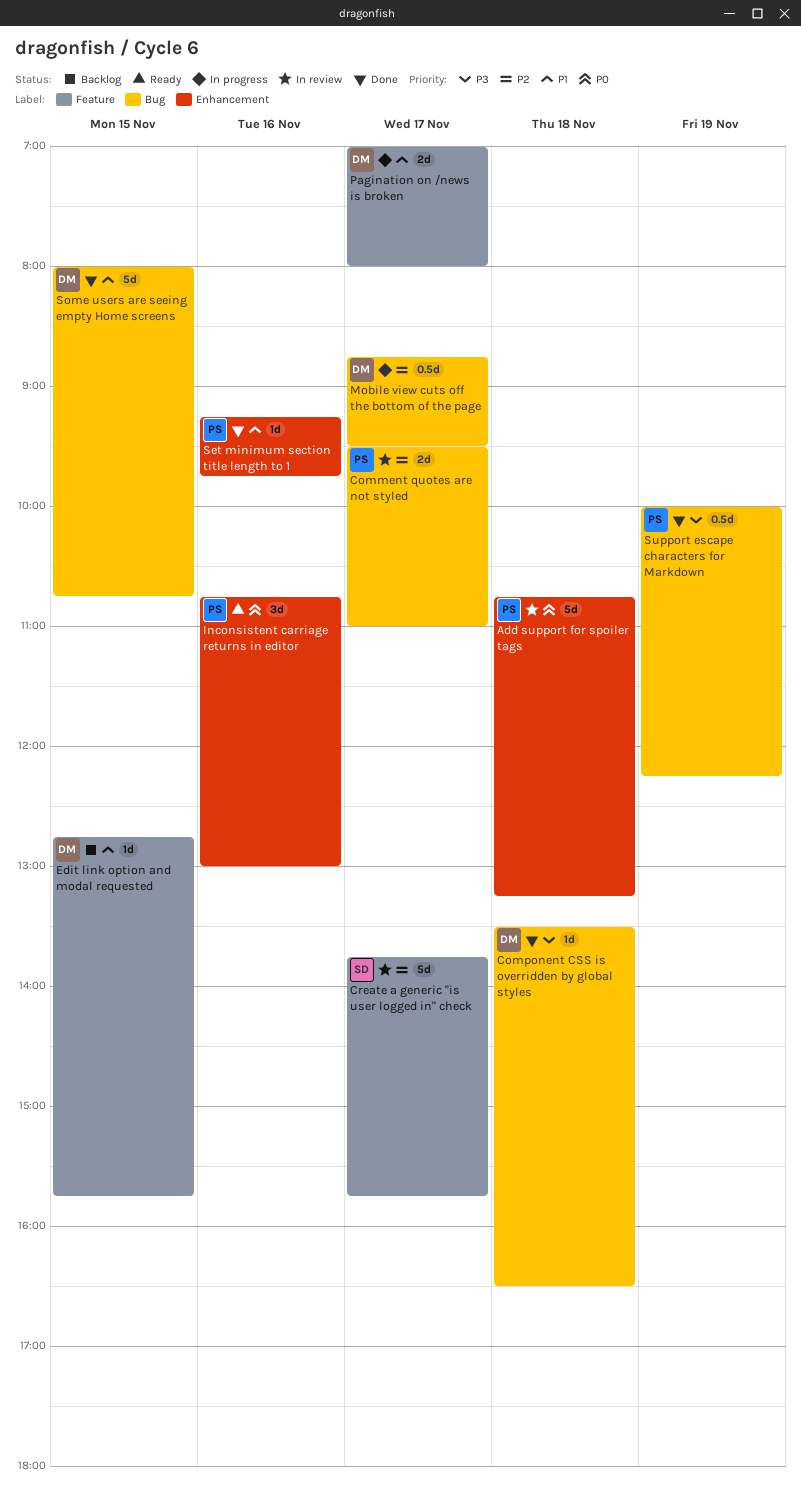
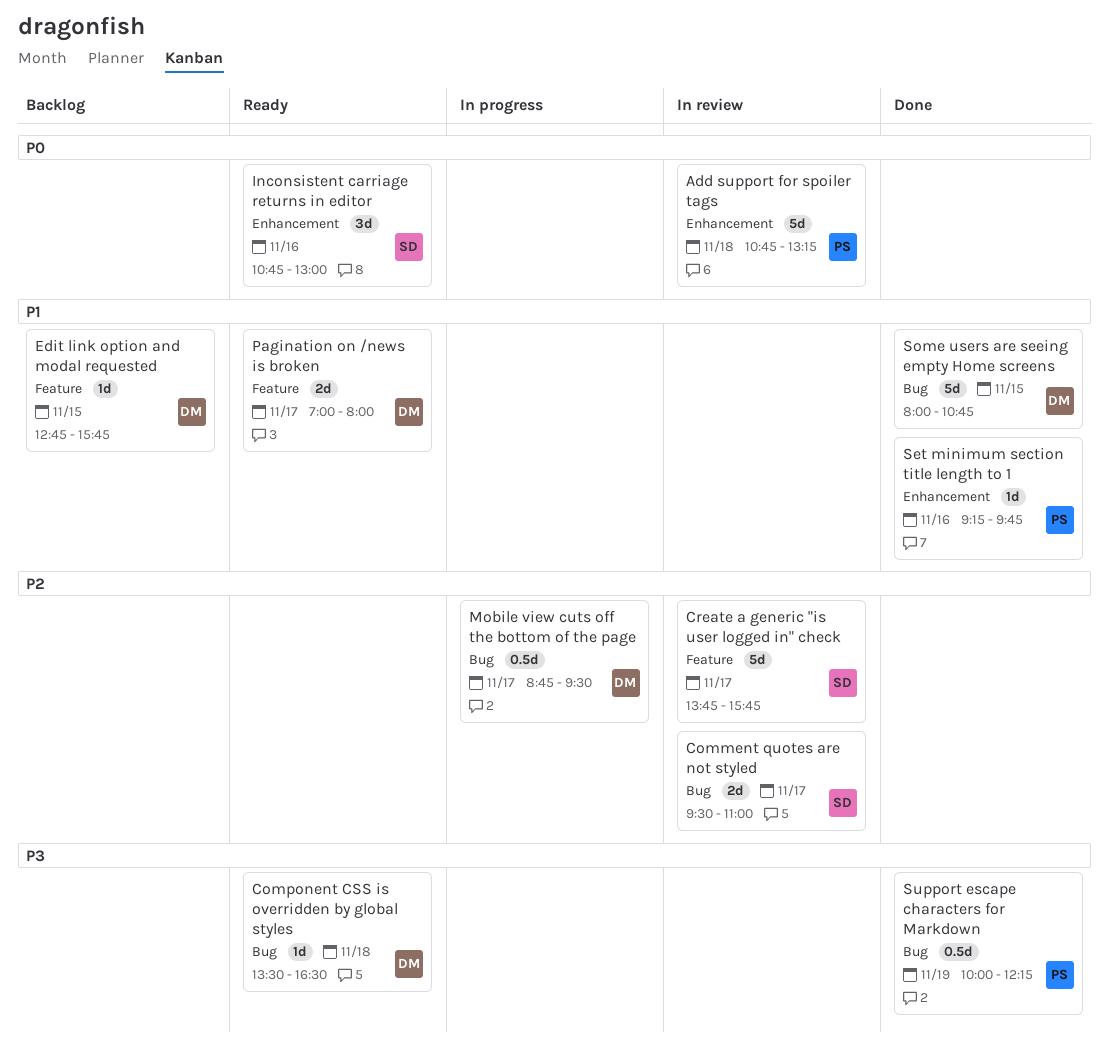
Comment quotes are not styled, owner: PS -> SD
Component CSS is overridden by global styles, status: Done -> Ready
Inconsistent carriage returns in editor, owner: PS -> SD
Pagination on /news is broken, status: In progress -> Ready

